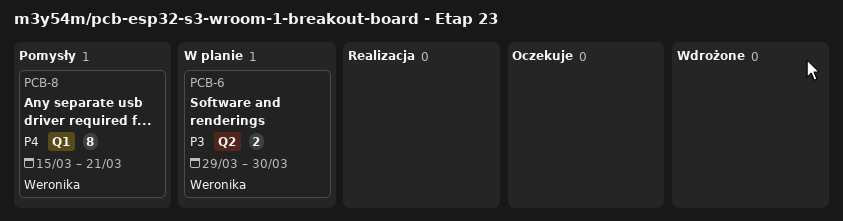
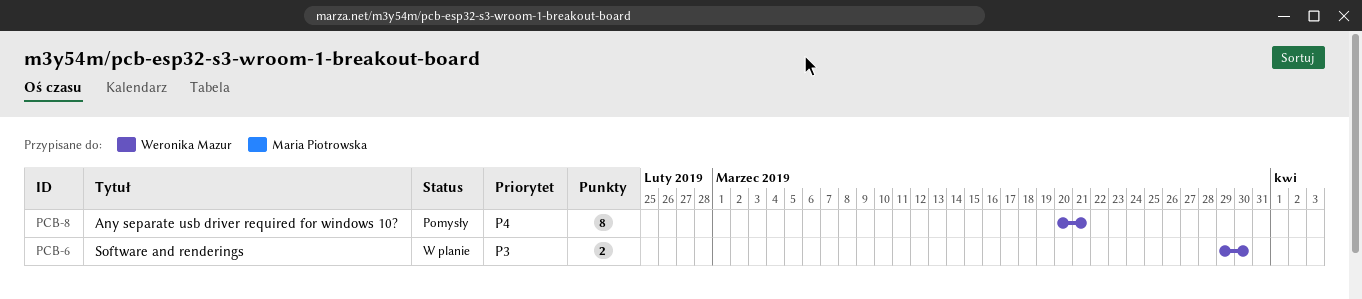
PCB-8, start: Mar 15 -> Mar 20

